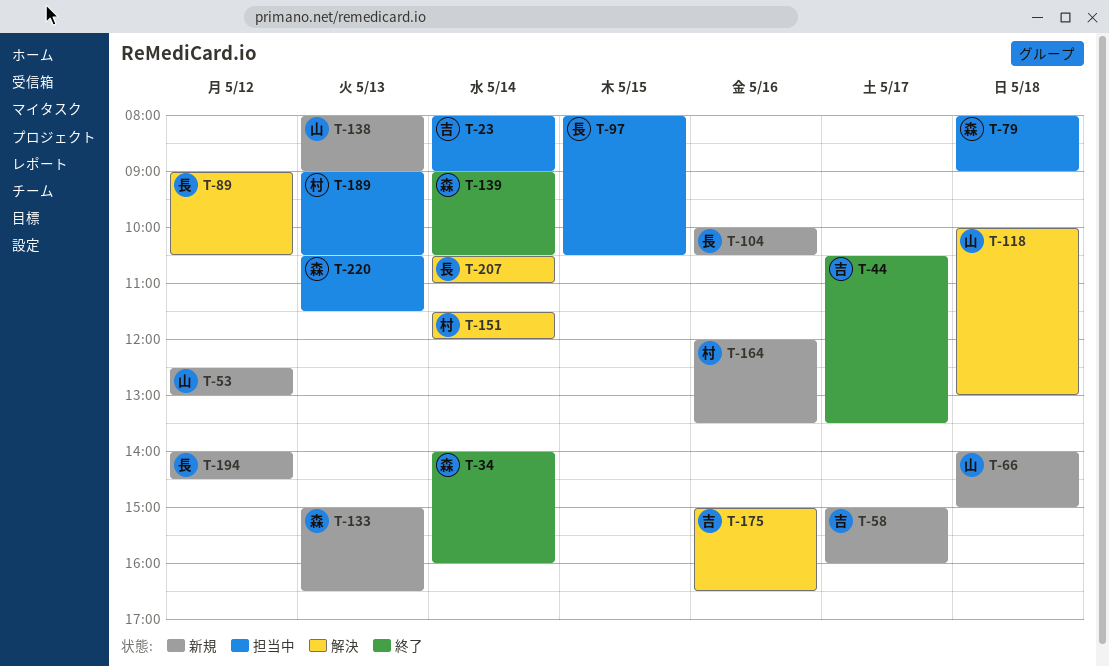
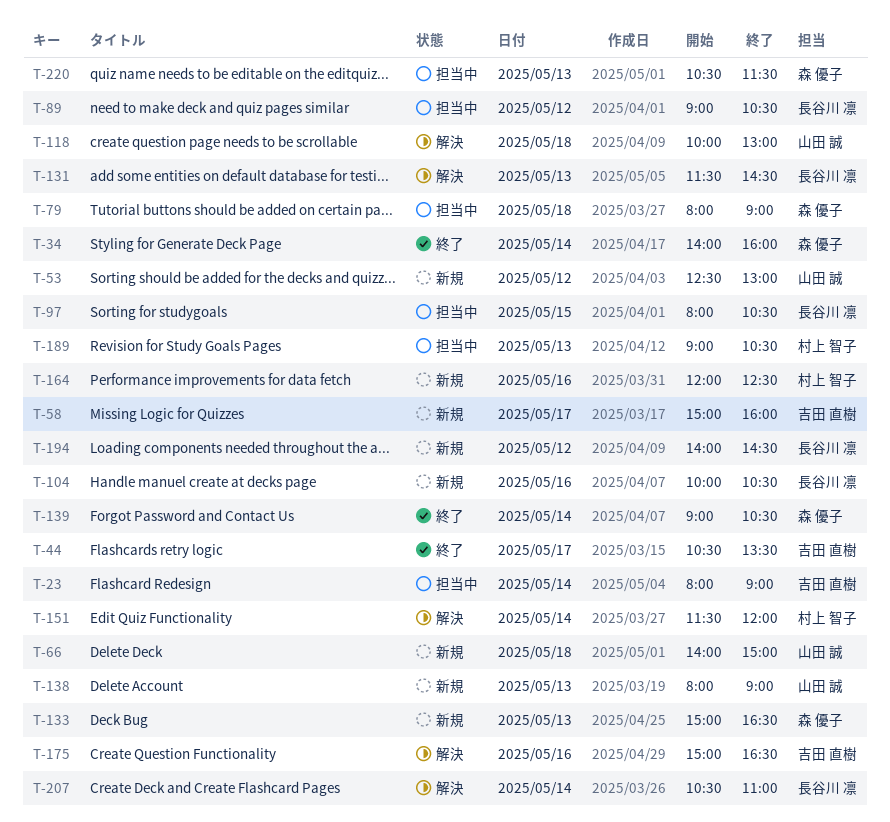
T-89, status: 解決 -> 担当中
T-131: none -> present
T-164, ends: 13:30 -> 12:30

